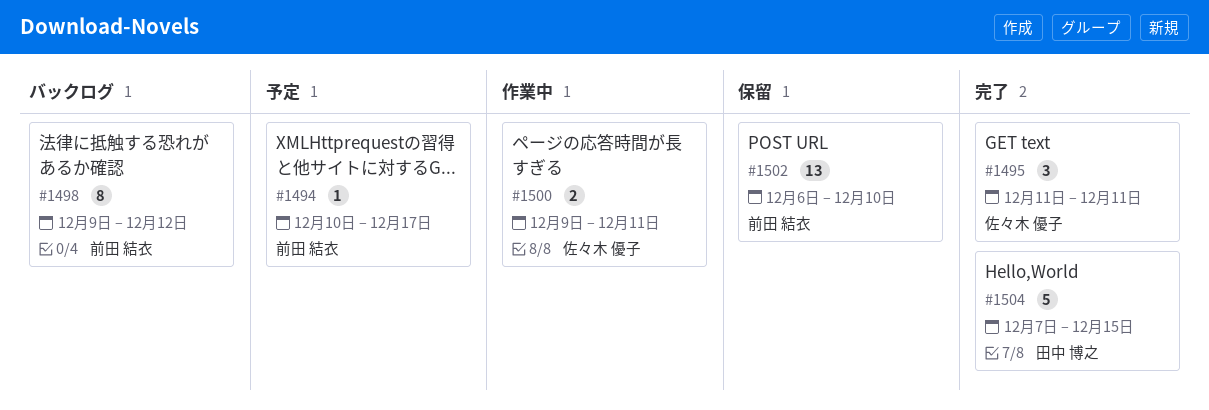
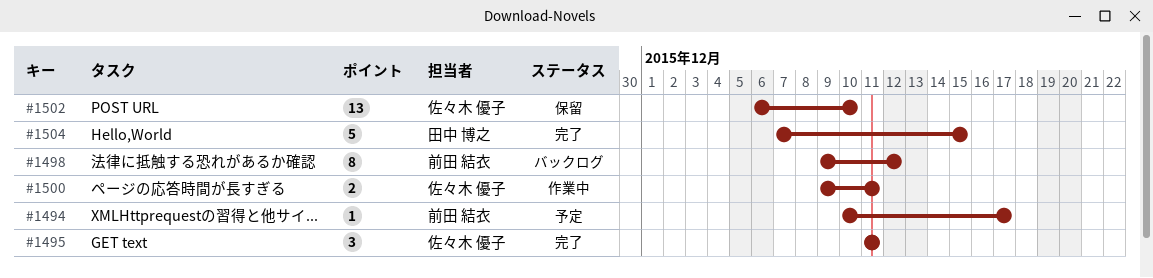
#1502, owner: 前田 結衣 -> 佐々木 優子

